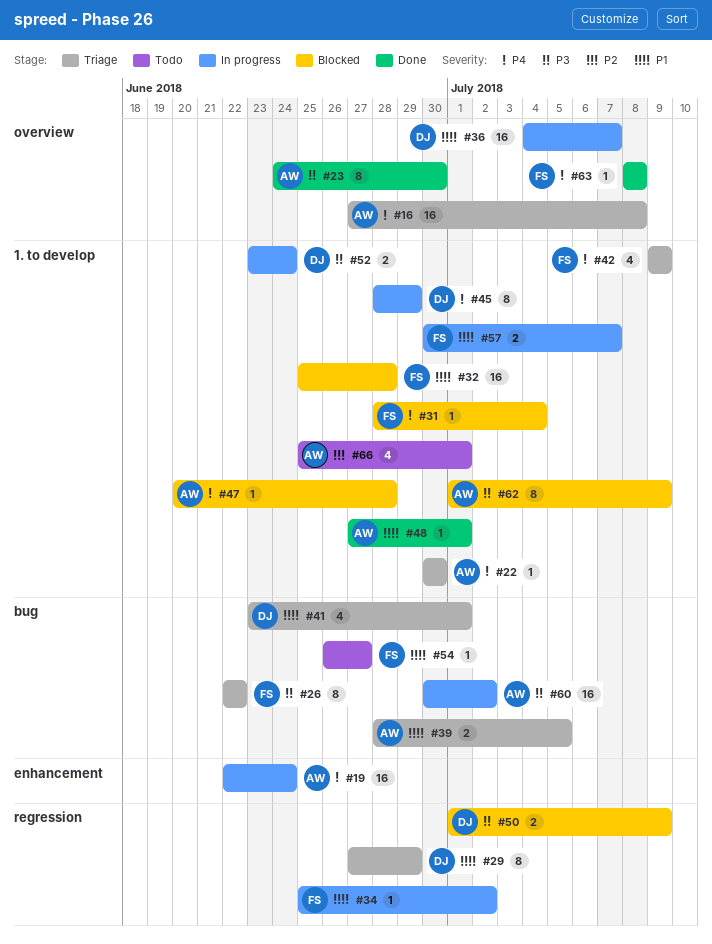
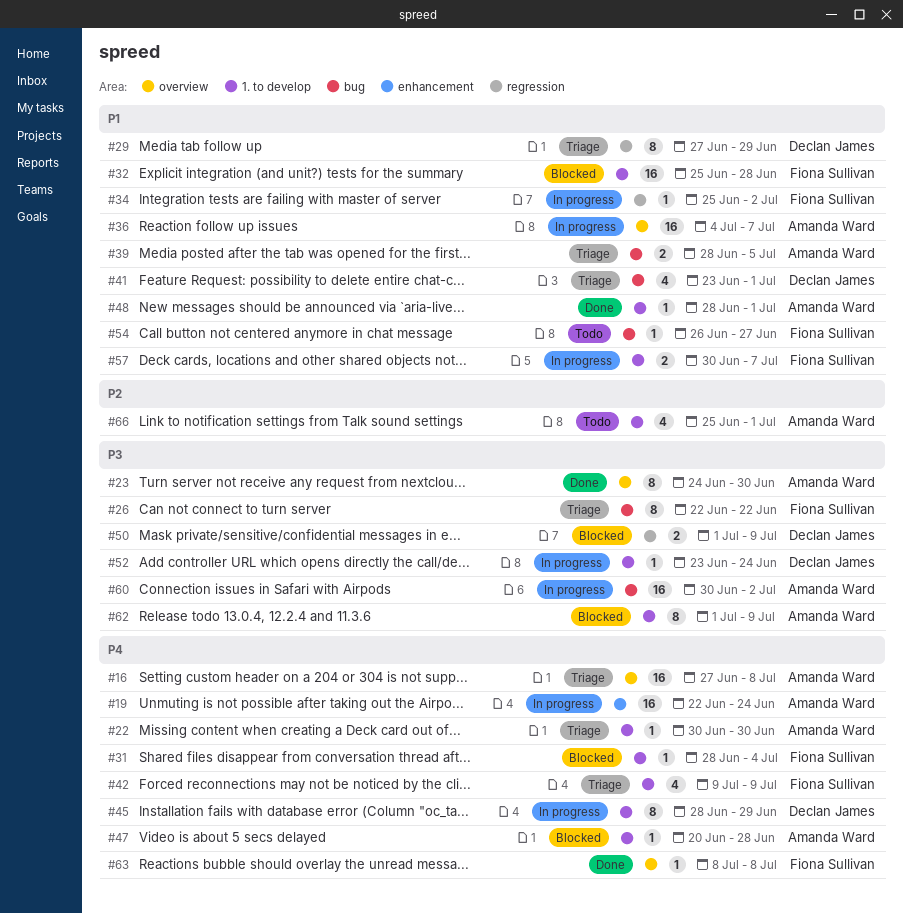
#36, owner: Declan James -> Amanda Ward
#48, start: Jun 27 -> Jun 28
#52, estimate: 2 -> 1

